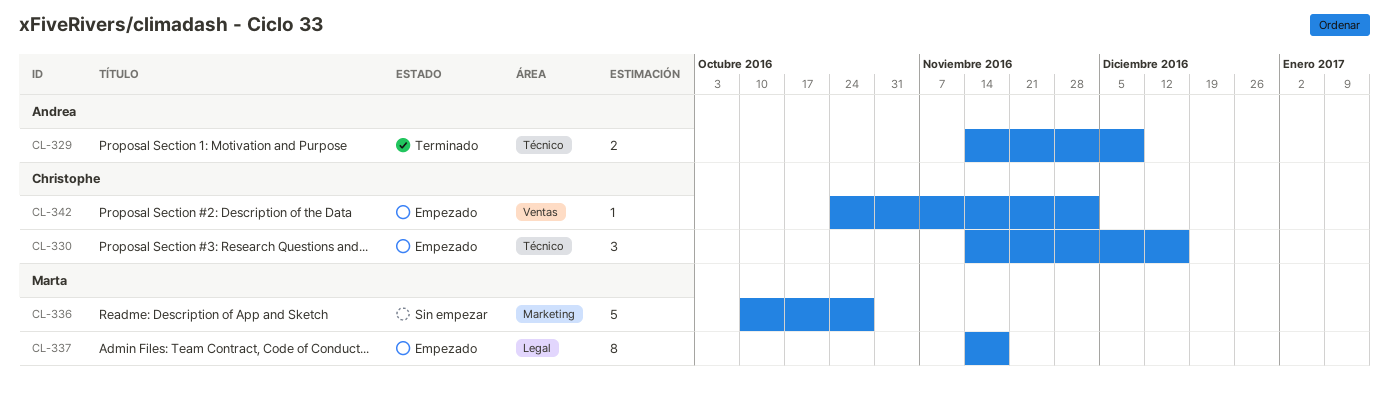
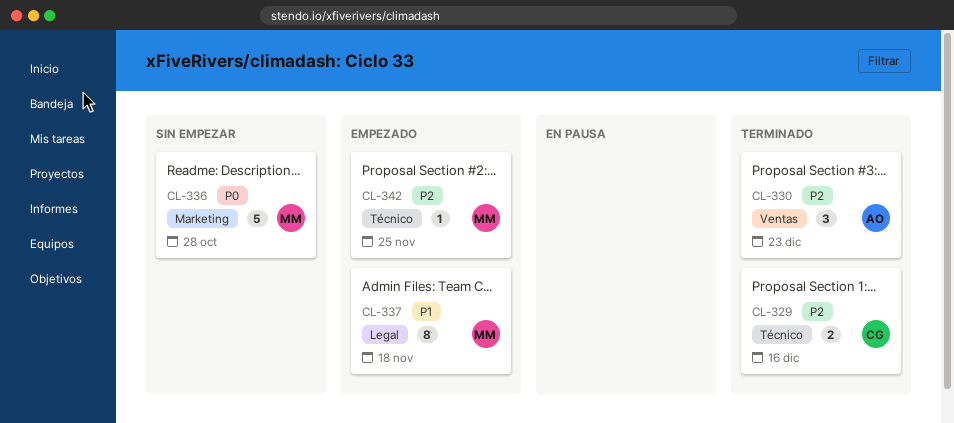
CL-329, owner: Andrea -> Christophe
CL-329, due: Dec 9 -> Dec 16
CL-330, status: Empezado -> Terminado
CL-330, owner: Christophe -> Andrea
CL-330, label: Técnico -> Ventas
CL-330, due: Dec 16 -> Dec 23
CL-342, owner: Christophe -> Marta
CL-342, label: Ventas -> Técnico
CL-342, due: Dec 2 -> Nov 25

